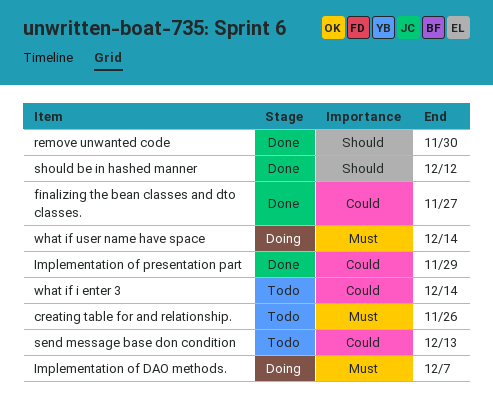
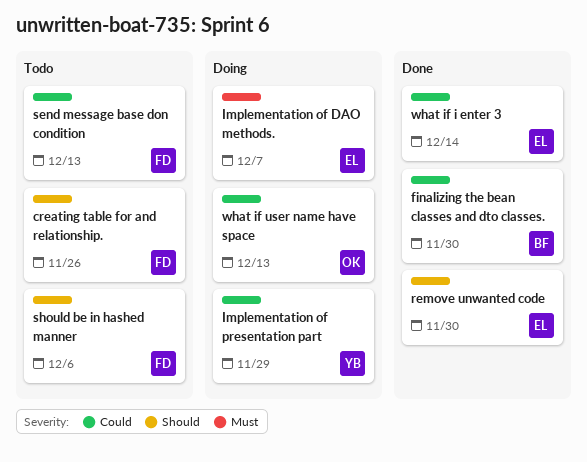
creating table for and relationship., priority: Must -> Should
finalizing the bean classes and dto classes., due: Nov 27 -> Nov 30
Implementation of presentation part, status: Done -> Doing
should be in hashed manner, status: Done -> Todo
should be in hashed manner, due: Dec 12 -> Dec 6
what if i enter 3, status: Todo -> Done
what if user name have space, priority: Must -> Could
what if user name have space, due: Dec 14 -> Dec 13

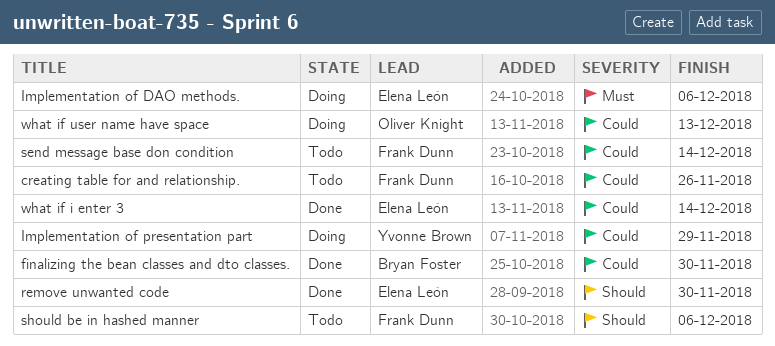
creating table for and relationship., priority: Should -> Could
Implementation of DAO methods., due: Dec 7 -> Dec 6
send message base don condition, due: Dec 13 -> Dec 14

